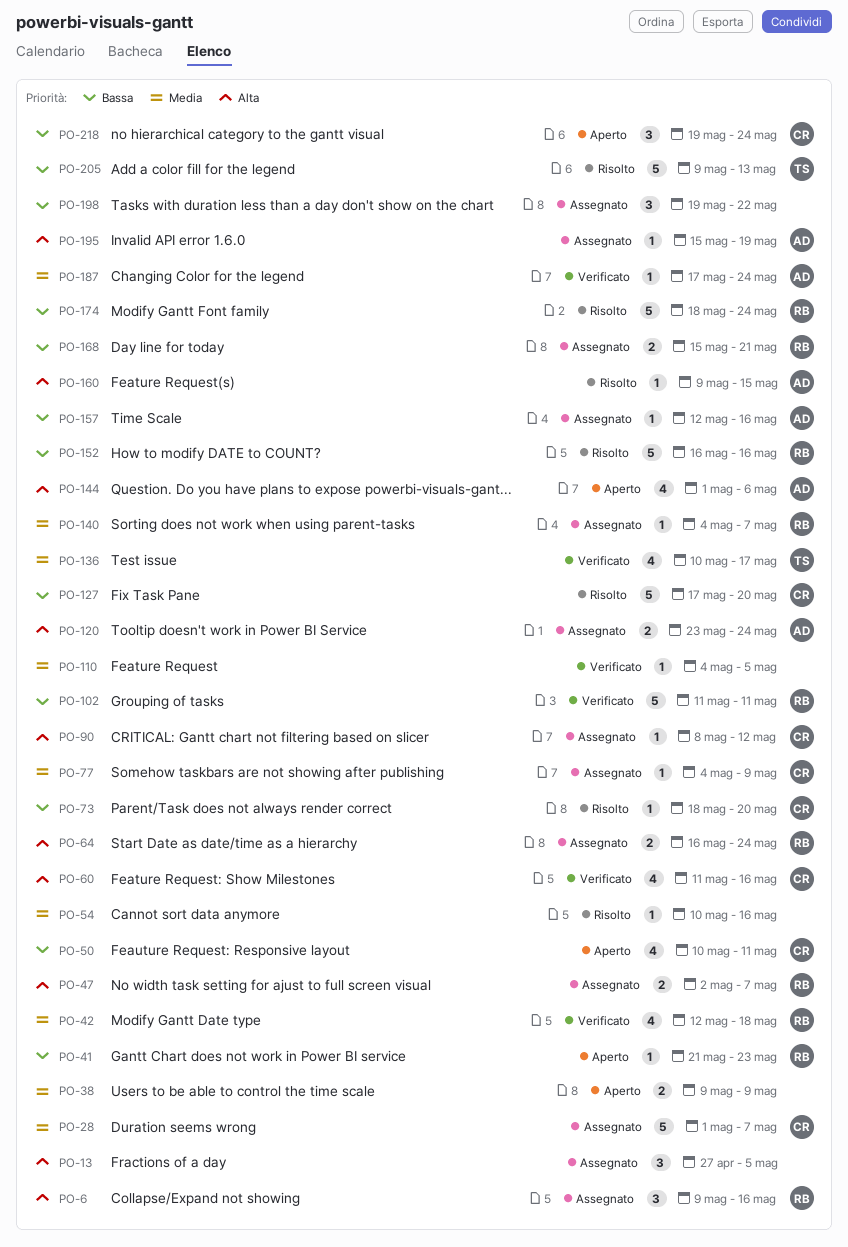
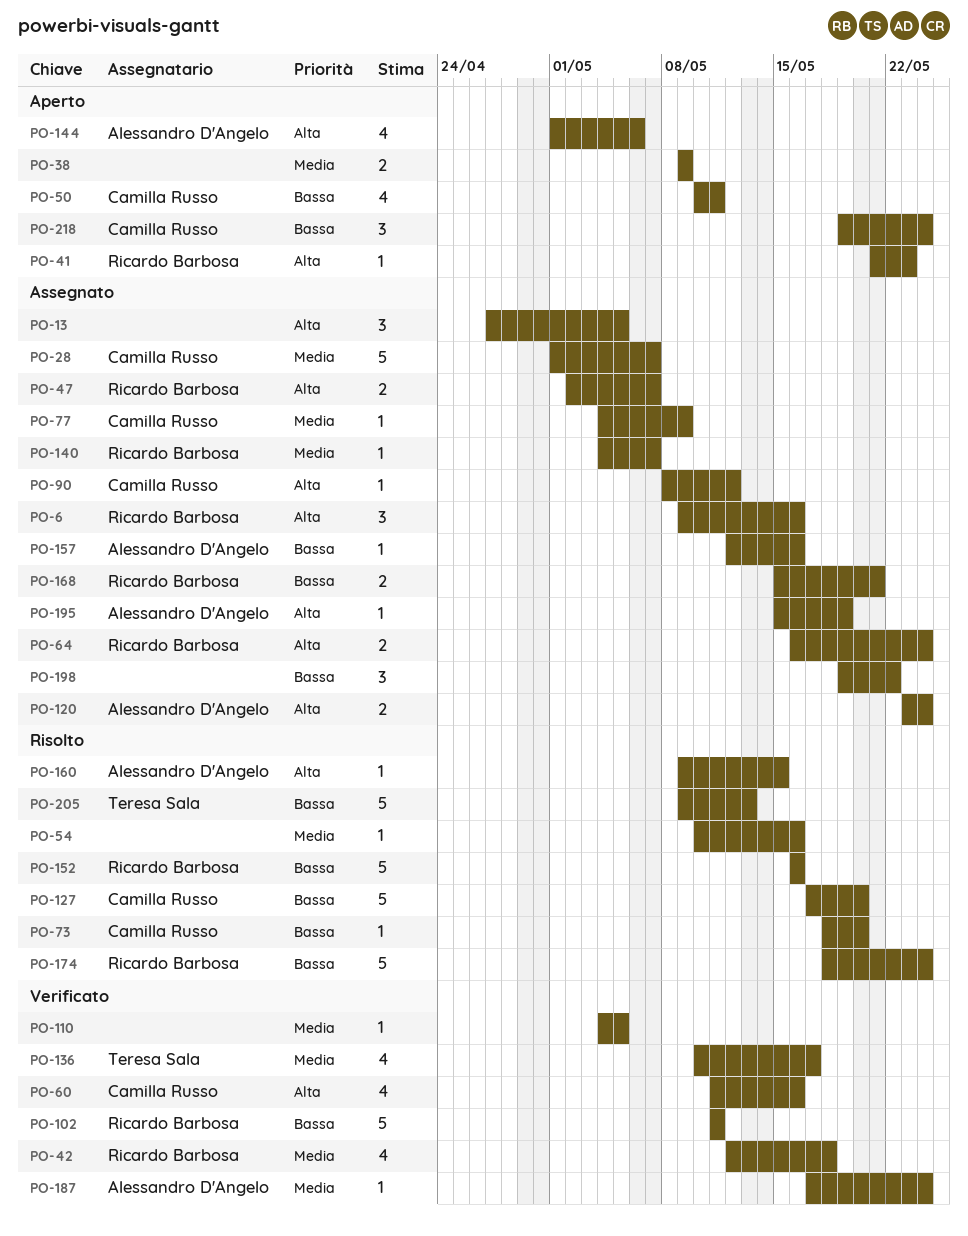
PO-41, priority: Bassa -> Alta

